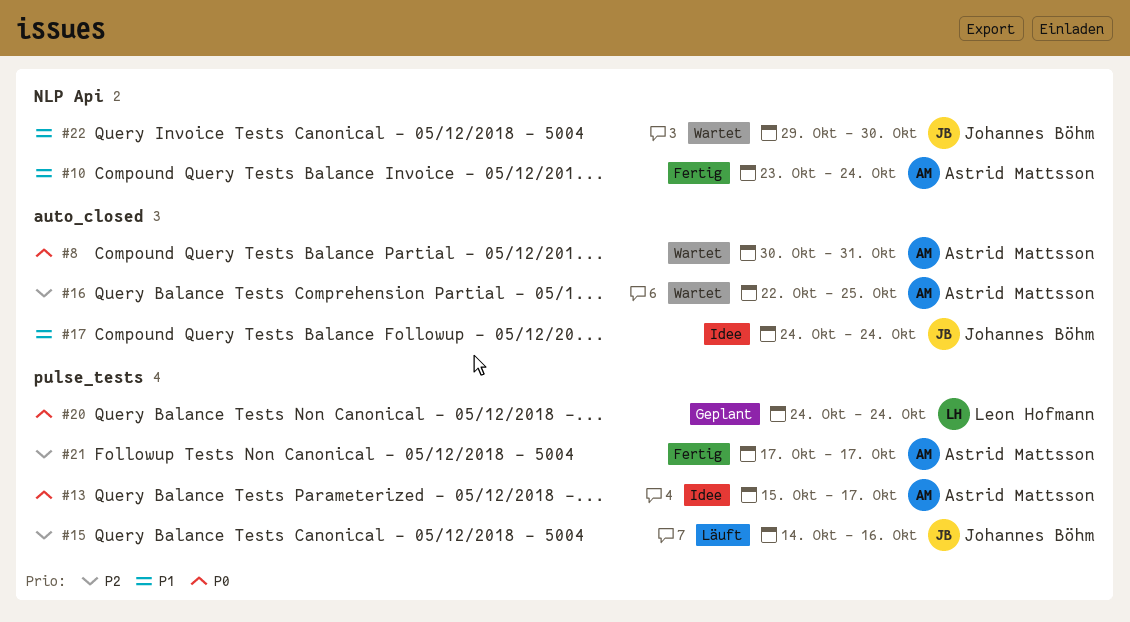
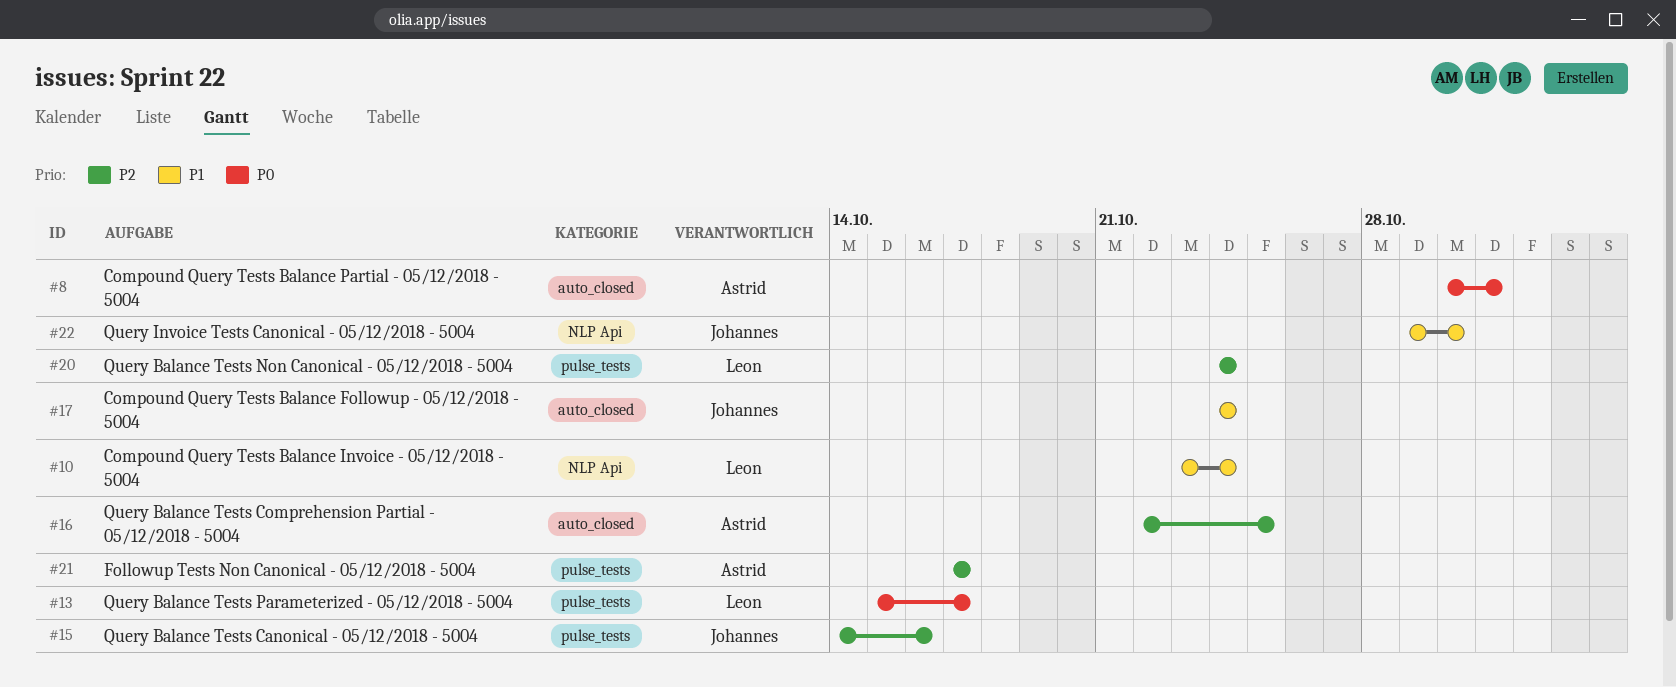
#10, owner: Astrid Mattsson -> Leon Hofmann
#13, owner: Astrid Mattsson -> Leon Hofmann
#20, priority: P0 -> P2

